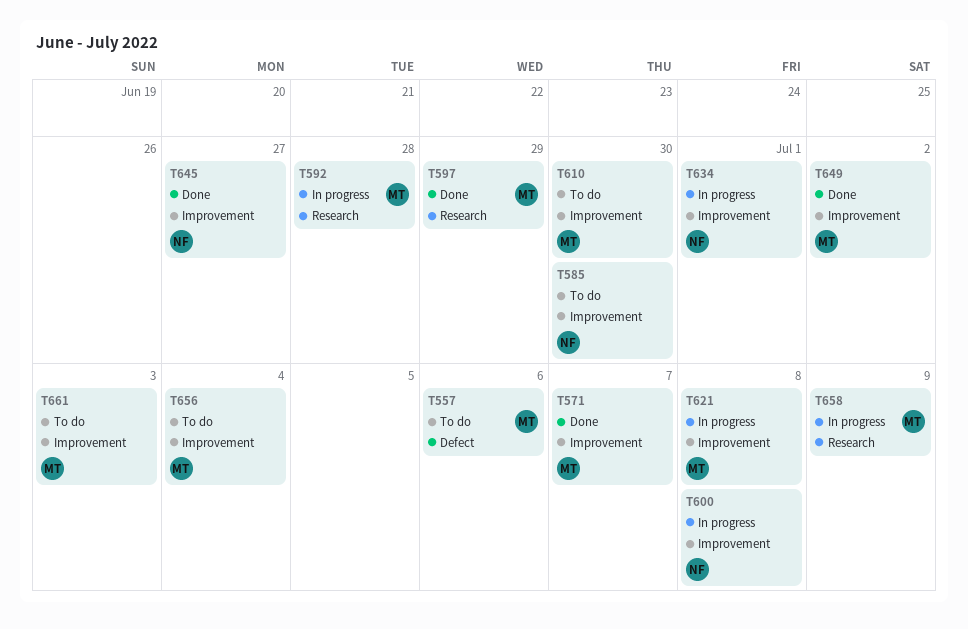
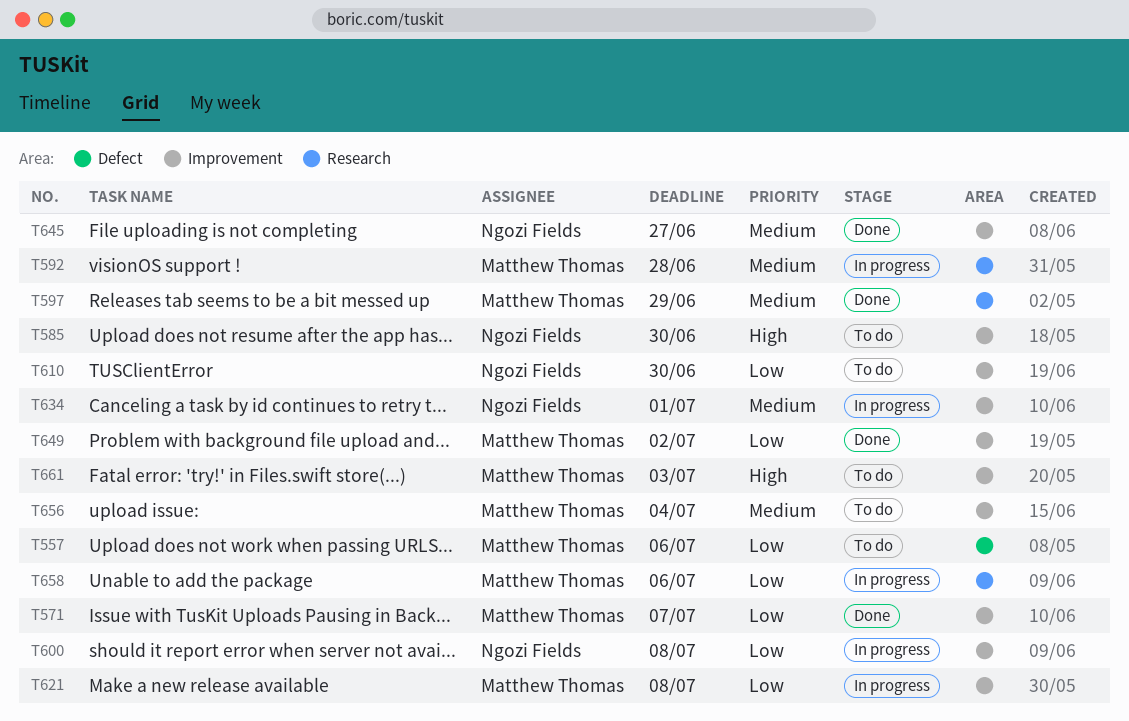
T610, owner: Matthew Thomas -> Ngozi Fields
T658, due: Jul 9 -> Jul 6

